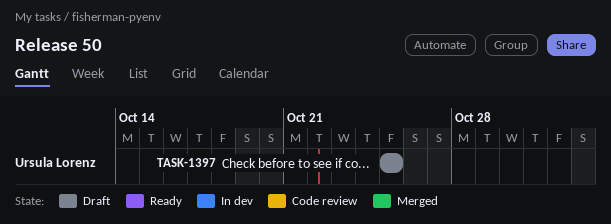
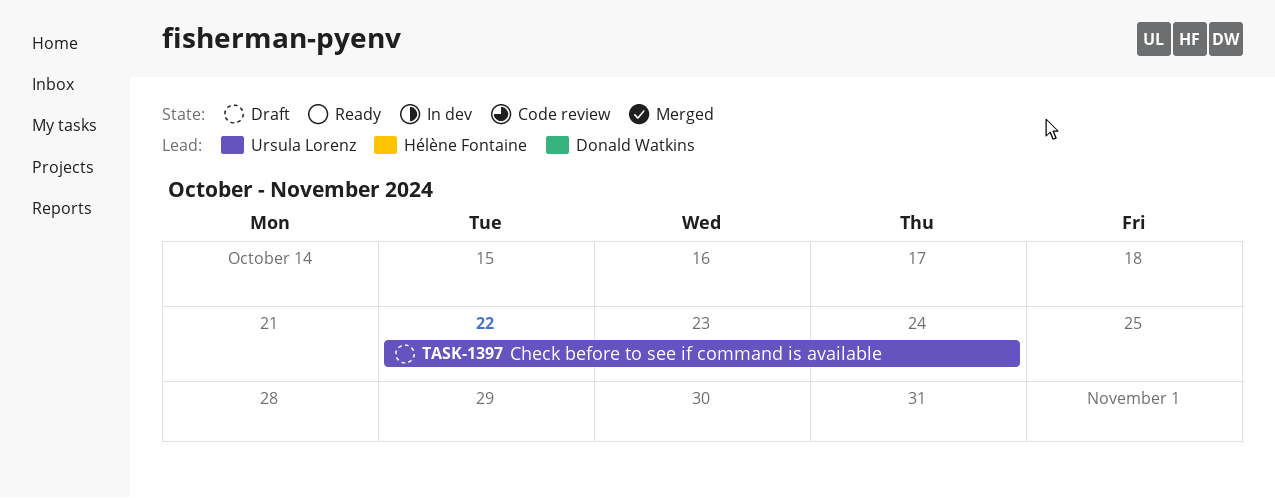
TASK-1397, start: Oct 25 -> Oct 22
TASK-1397, due: Oct 25 -> Oct 24

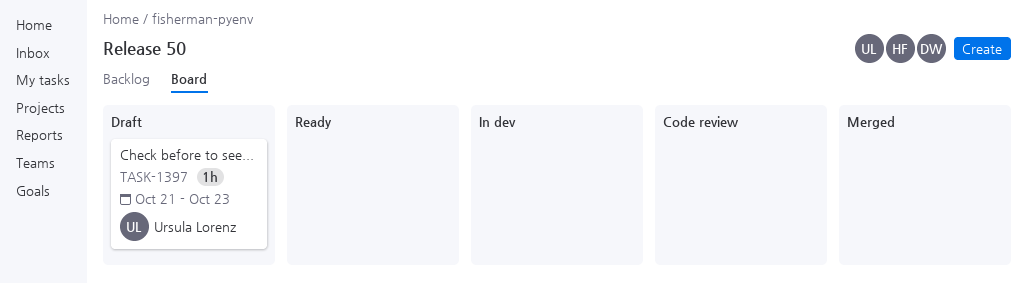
TASK-1397, start: Oct 22 -> Oct 21
TASK-1397, due: Oct 24 -> Oct 23

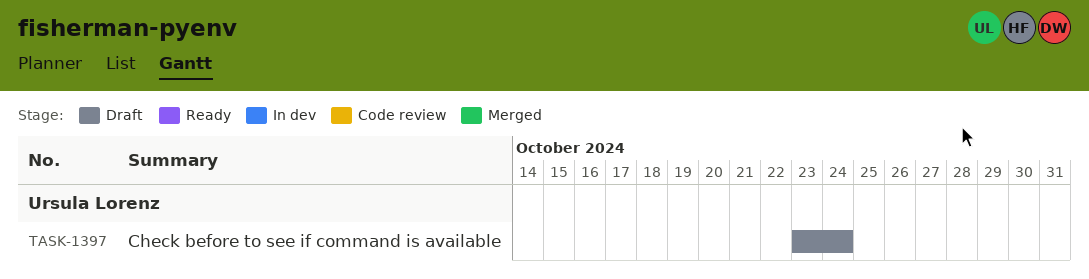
TASK-1397, start: Oct 21 -> Oct 23
TASK-1397, due: Oct 23 -> Oct 24

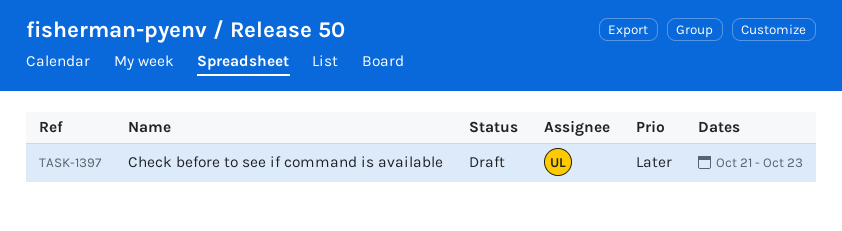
TASK-1397, start: Oct 23 -> Oct 21
TASK-1397, due: Oct 24 -> Oct 23

